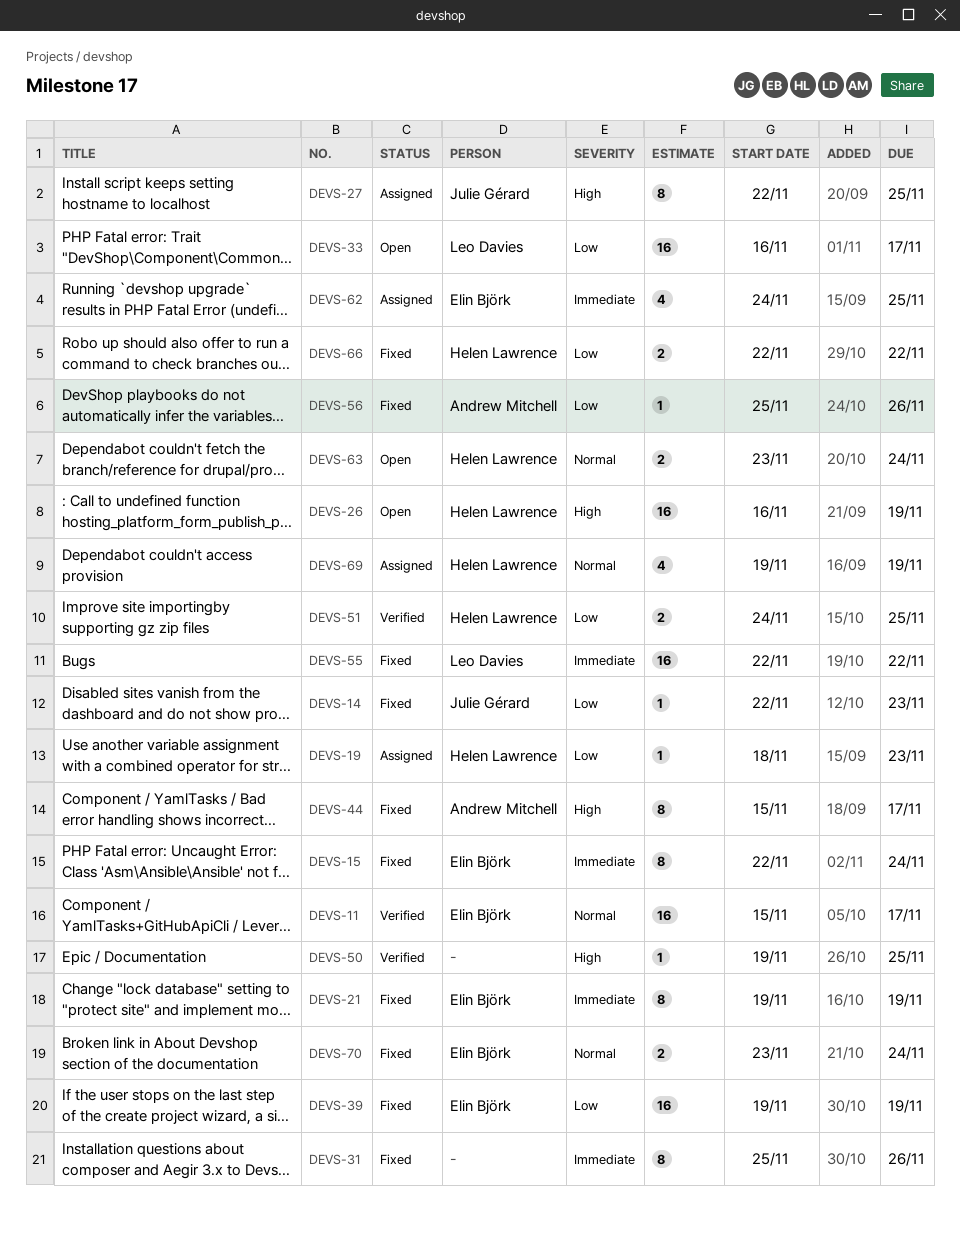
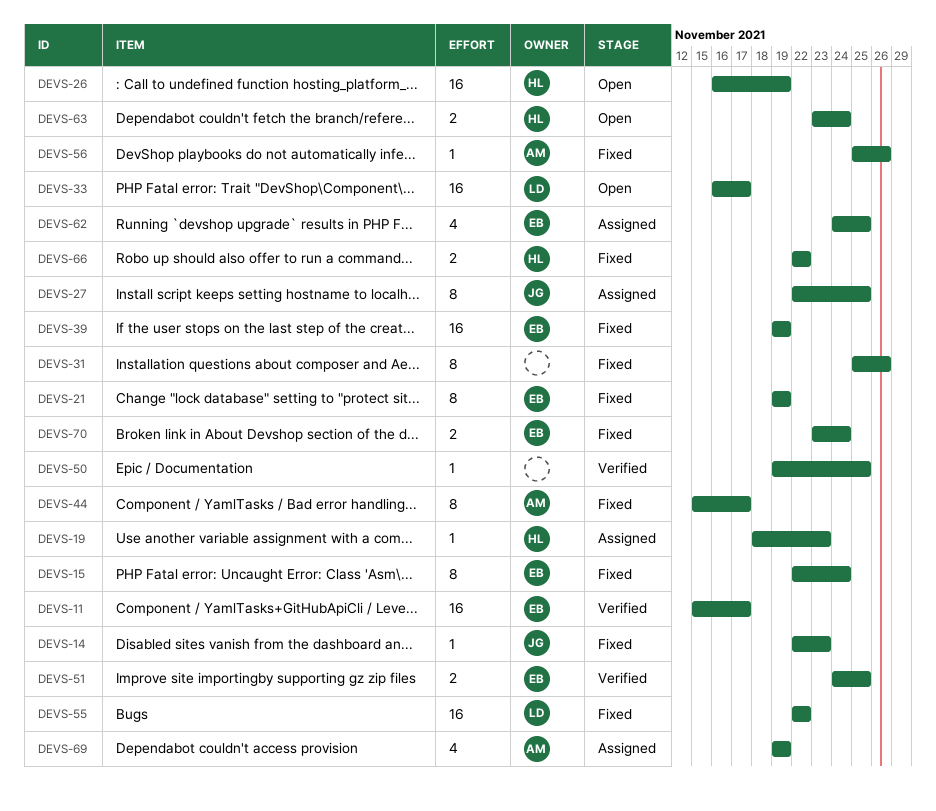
DEVS-51, owner: Helen Lawrence -> Elin Björk
DEVS-69, owner: Helen Lawrence -> Andrew Mitchell

